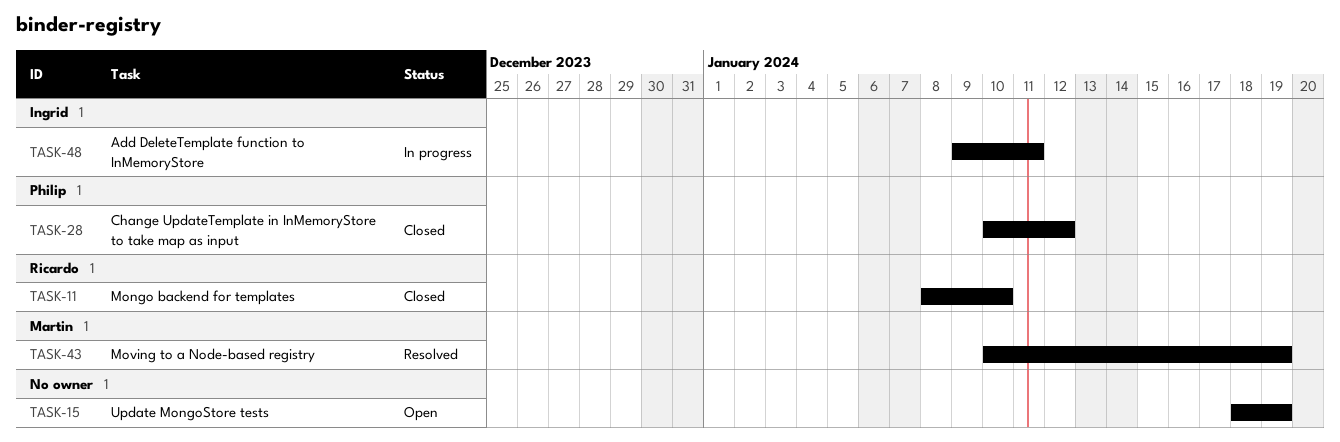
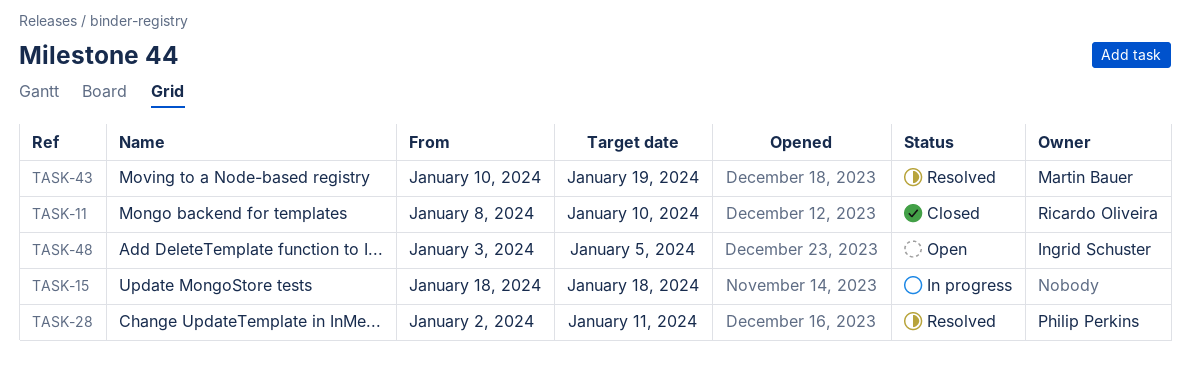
TASK-15, status: Open -> In progress
TASK-15, due: Jan 19 -> Jan 18
TASK-28, status: Closed -> Resolved
TASK-28, start: Jan 10 -> Jan 2
TASK-28, due: Jan 12 -> Jan 11
TASK-48, status: In progress -> Open
TASK-48, start: Jan 9 -> Jan 3
TASK-48, due: Jan 11 -> Jan 5

